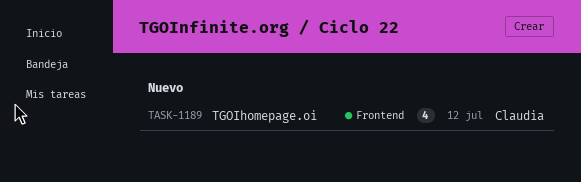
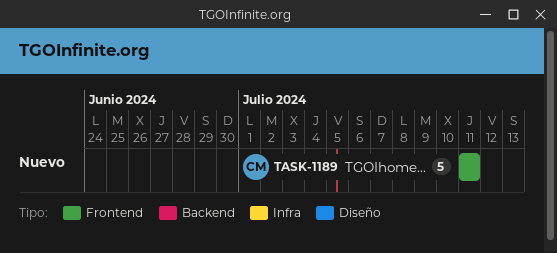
TASK-1189, estimate: 4 -> 5
TASK-1189, due: Jul 12 -> Jul 11

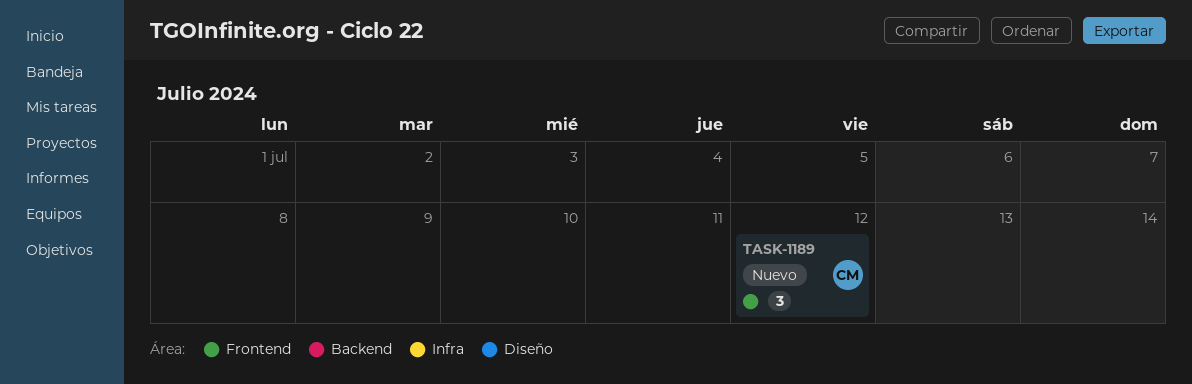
TASK-1189, estimate: 5 -> 3
TASK-1189, due: Jul 11 -> Jul 12

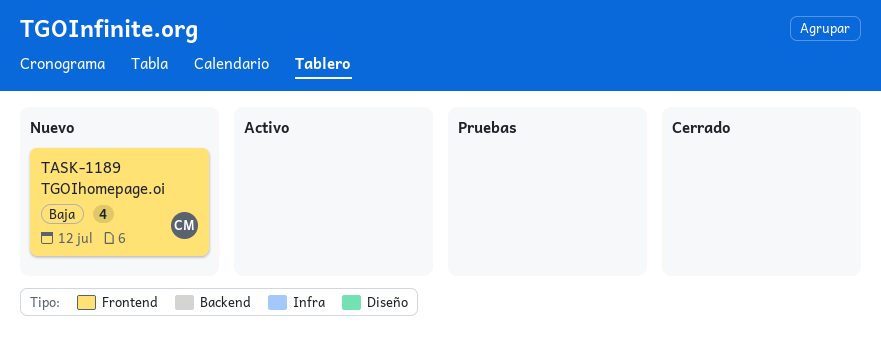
TASK-1189, estimate: 3 -> 4

